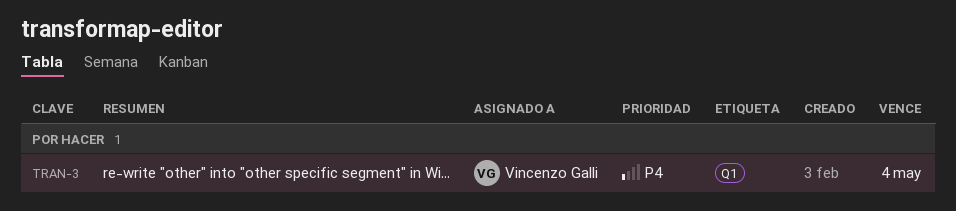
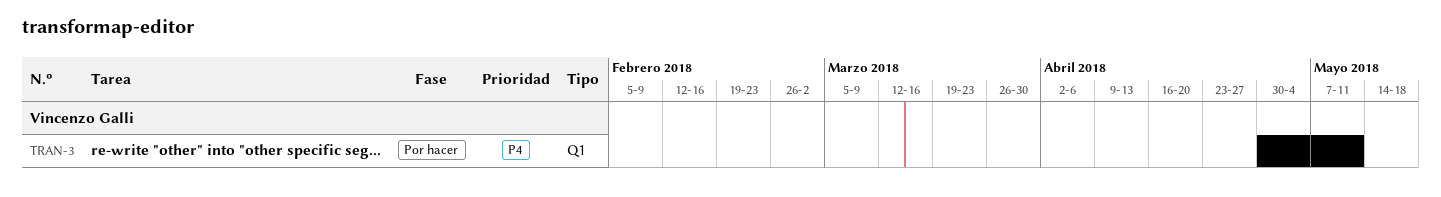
TRAN-3, due: May 4 -> May 11

